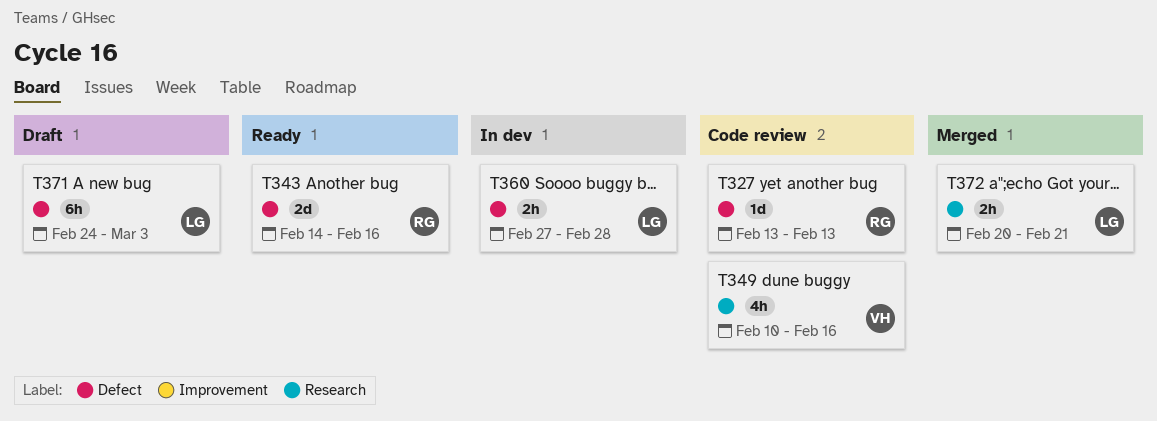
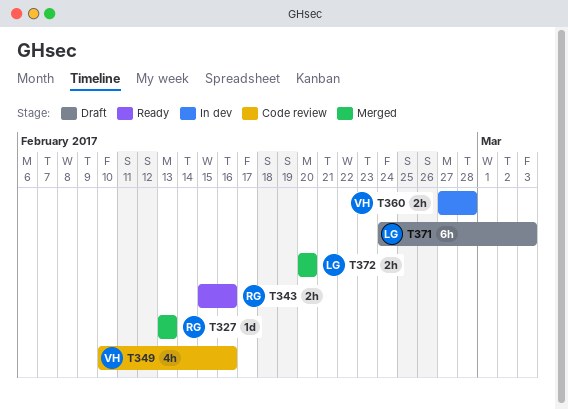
T327, status: Code review -> Merged
T343, estimate: 2d -> 2h
T343, start: Feb 14 -> Feb 15
T360, owner: LG -> VH
T372, due: Feb 21 -> Feb 20

